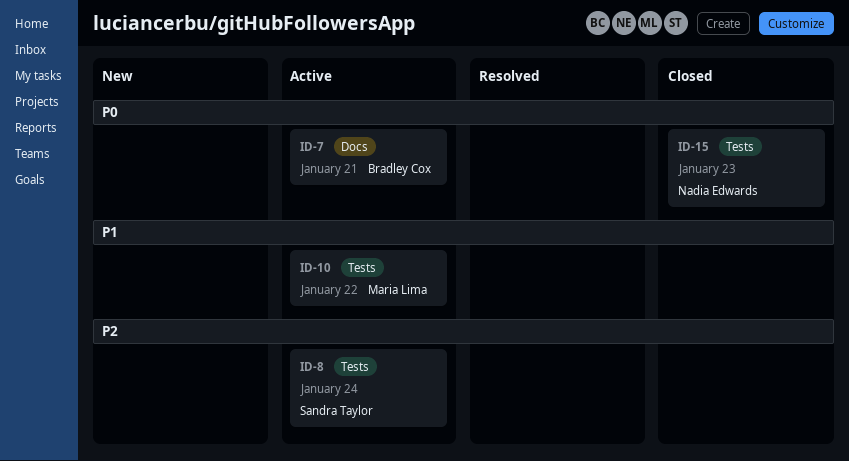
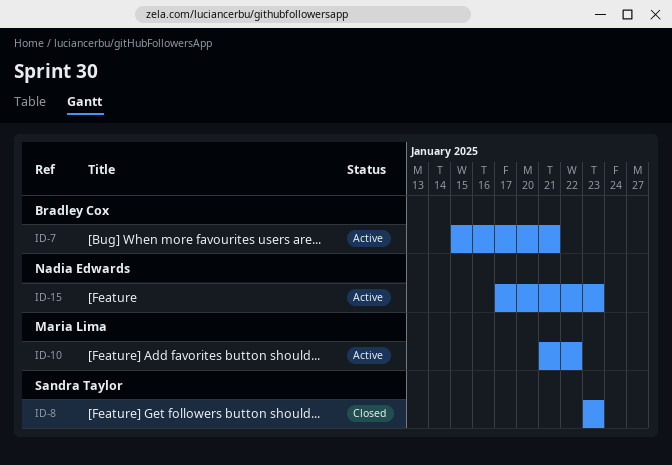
ID-8, status: Active -> Closed
ID-8, due: Jan 24 -> Jan 23
ID-15, status: Closed -> Active

